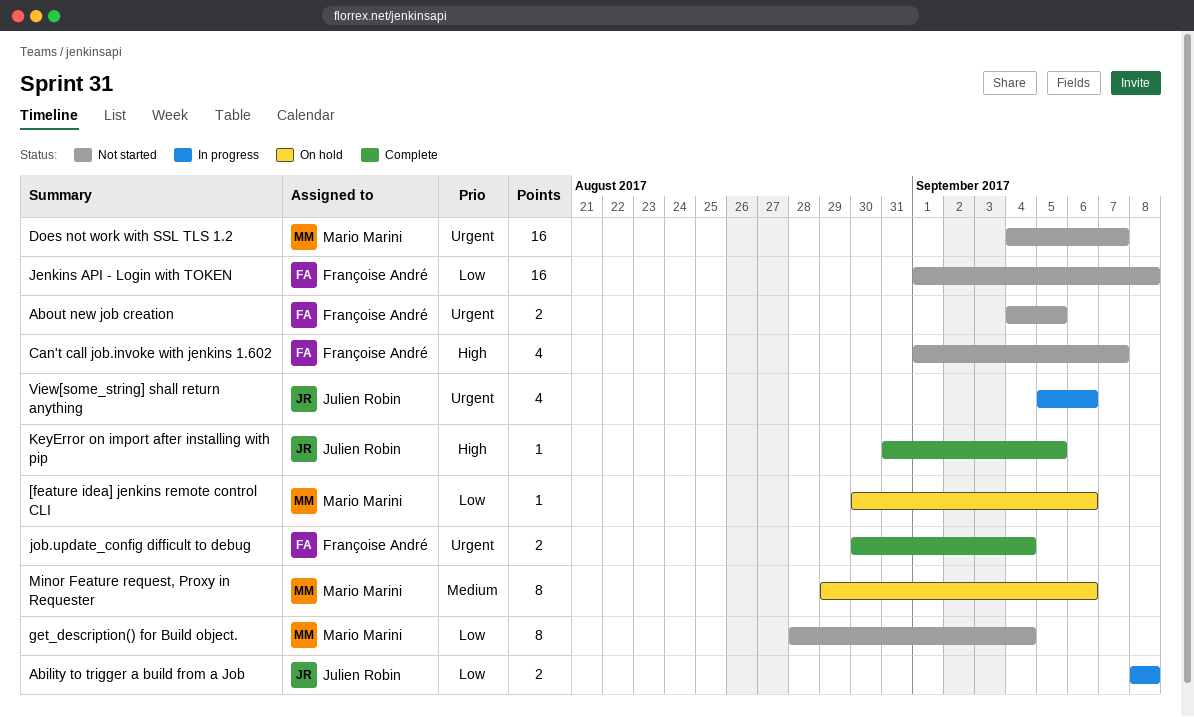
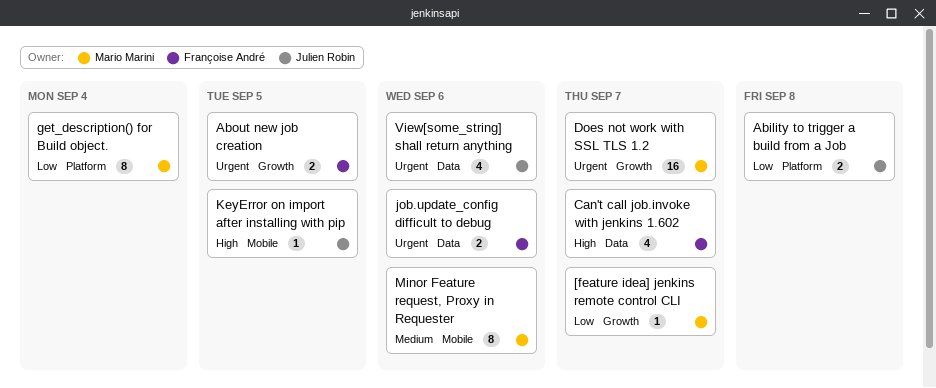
[feature idea] jenkins remote control CLI, due: Sep 6 -> Sep 7
Jenkins API - Login with TOKEN: present -> none
job.update_config difficult to debug, due: Sep 4 -> Sep 6

